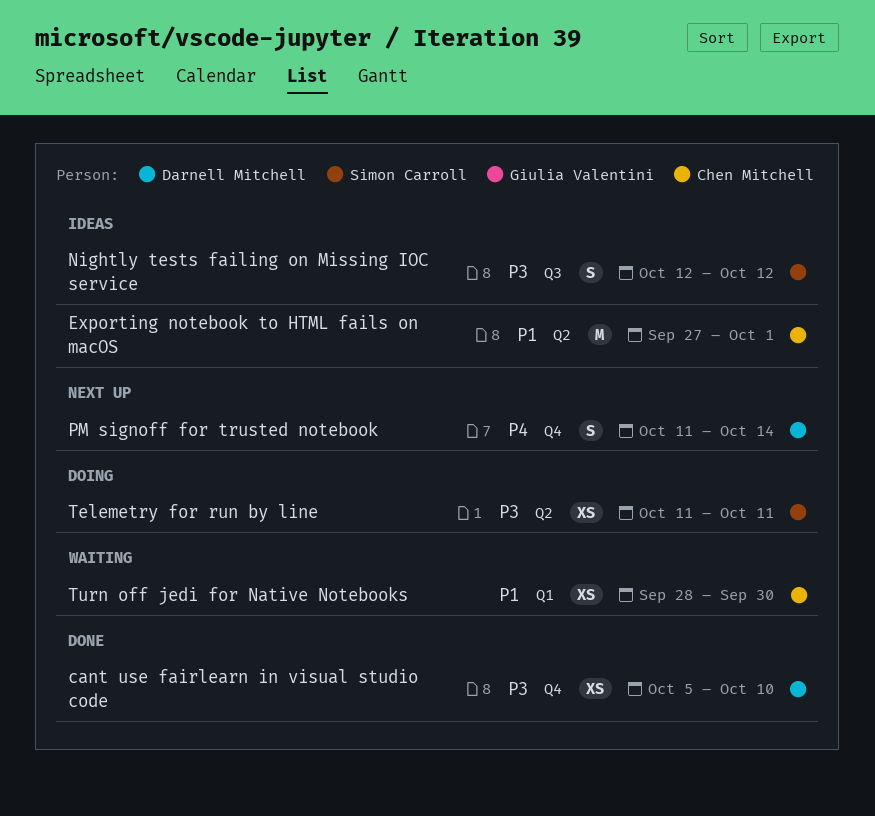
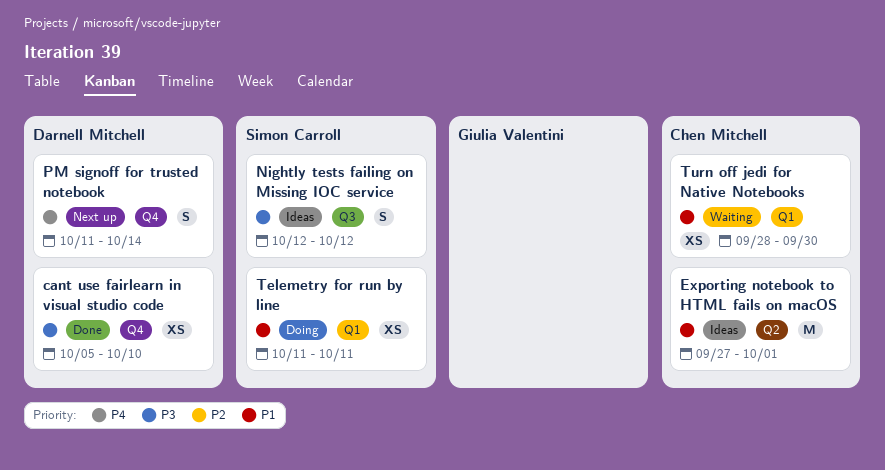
Telemetry for run by line, priority: P3 -> P1
Telemetry for run by line, label: Q2 -> Q1

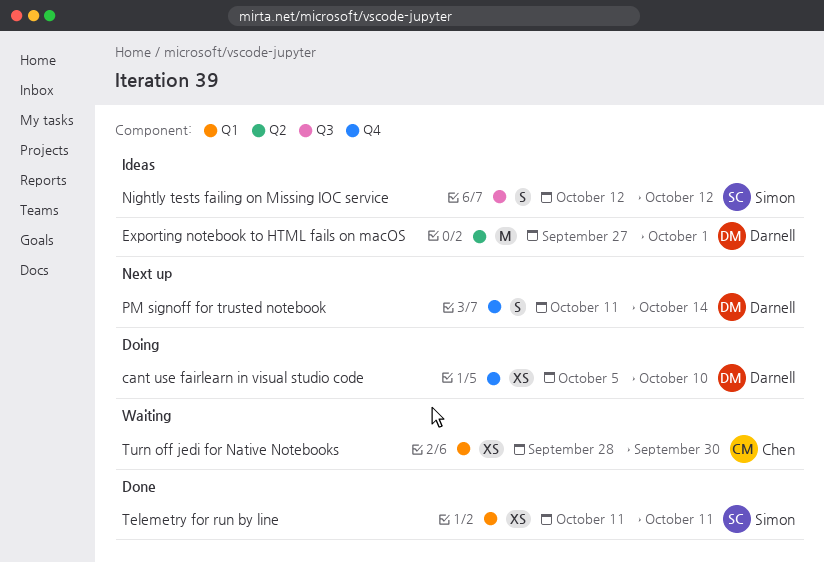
cant use fairlearn in visual studio code, status: Done -> Doing
Exporting notebook to HTML fails on macOS, owner: Chen Mitchell -> Darnell Mitchell
Telemetry for run by line, status: Doing -> Done

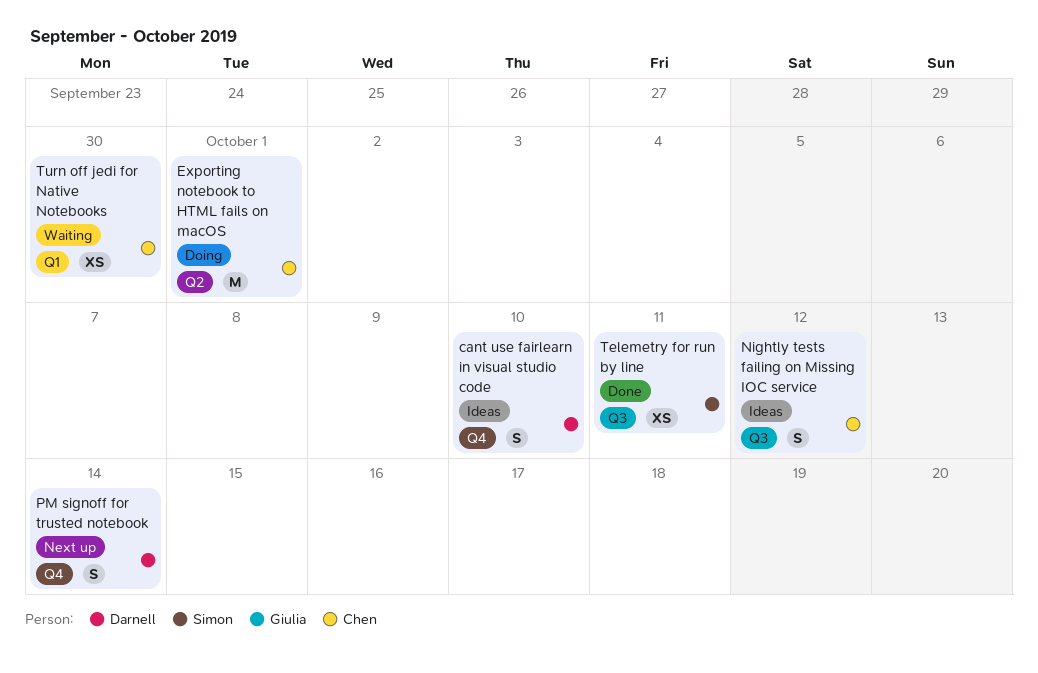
cant use fairlearn in visual studio code, status: Doing -> Ideas
cant use fairlearn in visual studio code, estimate: XS -> S
Exporting notebook to HTML fails on macOS, status: Ideas -> Doing
Exporting notebook to HTML fails on macOS, owner: Darnell -> Chen
Nightly tests failing on Missing IOC service, owner: Simon -> Chen
Telemetry for run by line, label: Q1 -> Q3

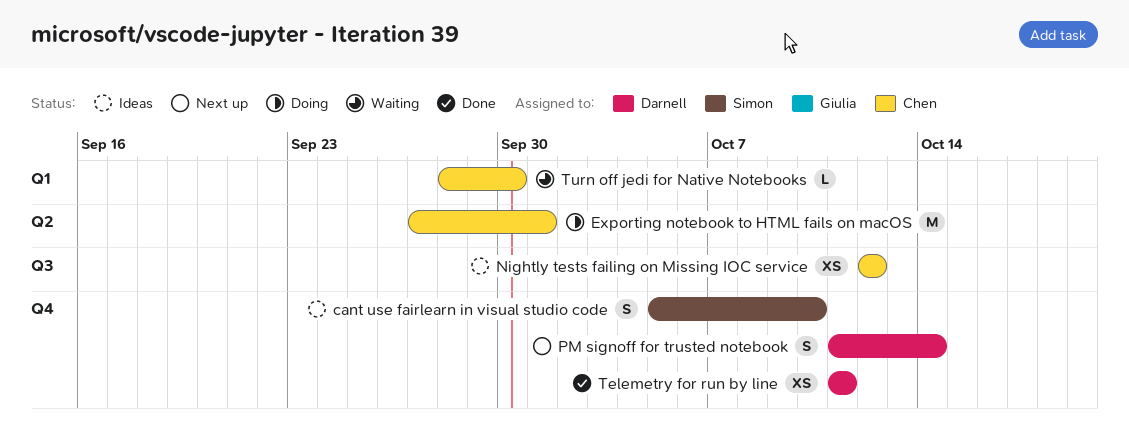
cant use fairlearn in visual studio code, owner: Darnell -> Simon
Nightly tests failing on Missing IOC service, estimate: S -> XS
Telemetry for run by line, owner: Simon -> Darnell
Telemetry for run by line, label: Q3 -> Q4
Turn off jedi for Native Notebooks, estimate: XS -> L

